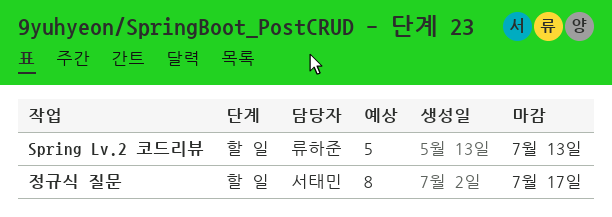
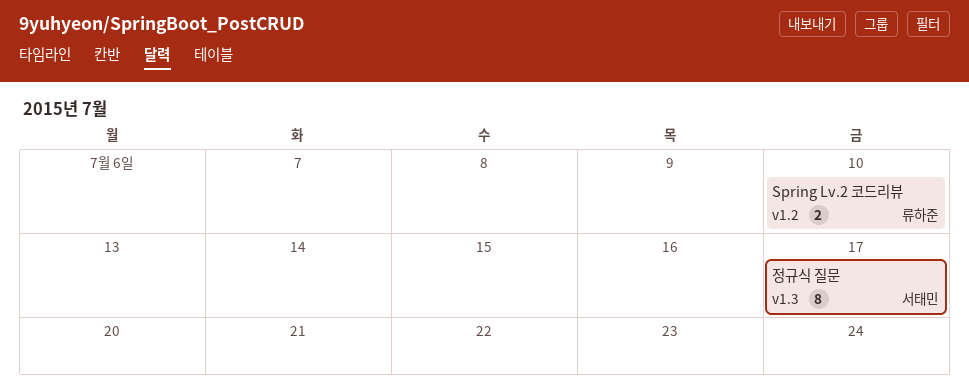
Spring Lv.2 코드리뷰, estimate: 5 -> 2
Spring Lv.2 코드리뷰, due: Jul 13 -> Jul 10

